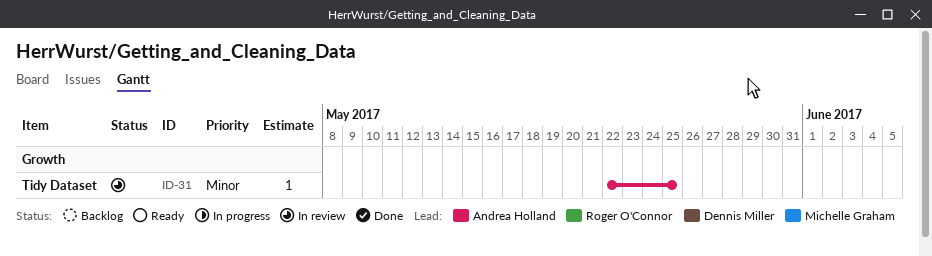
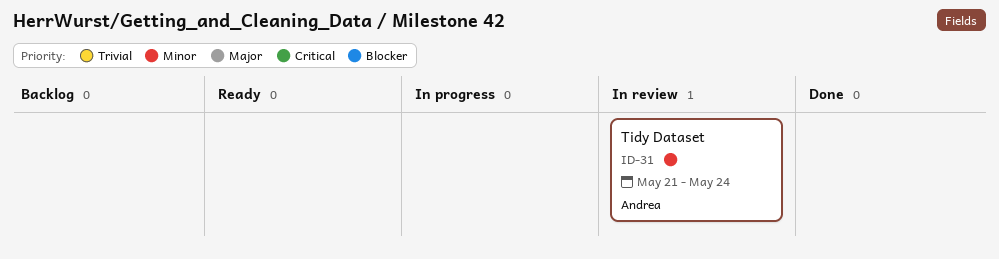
ID-31, start: May 22 -> May 21
ID-31, due: May 25 -> May 24

